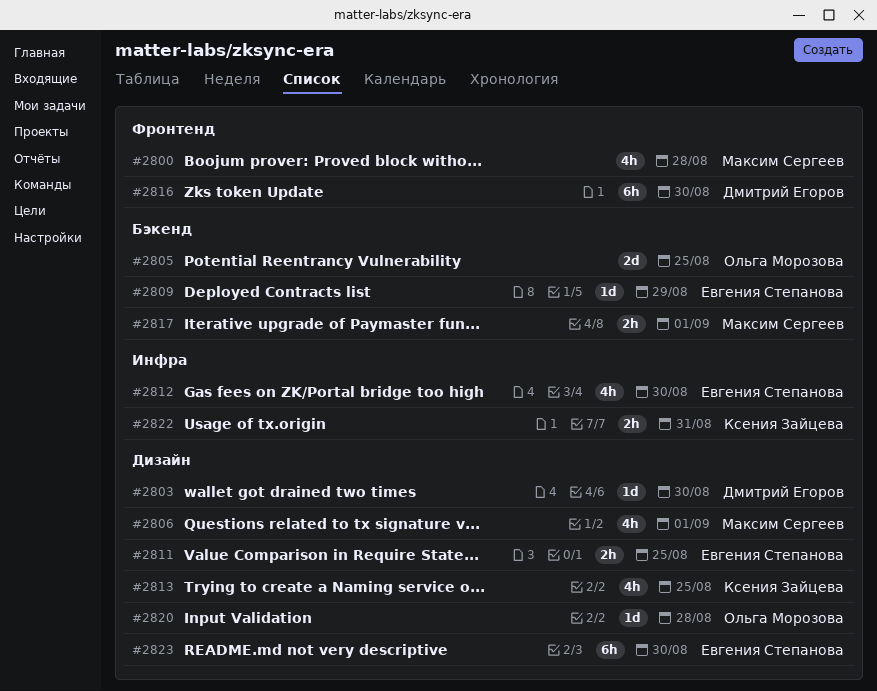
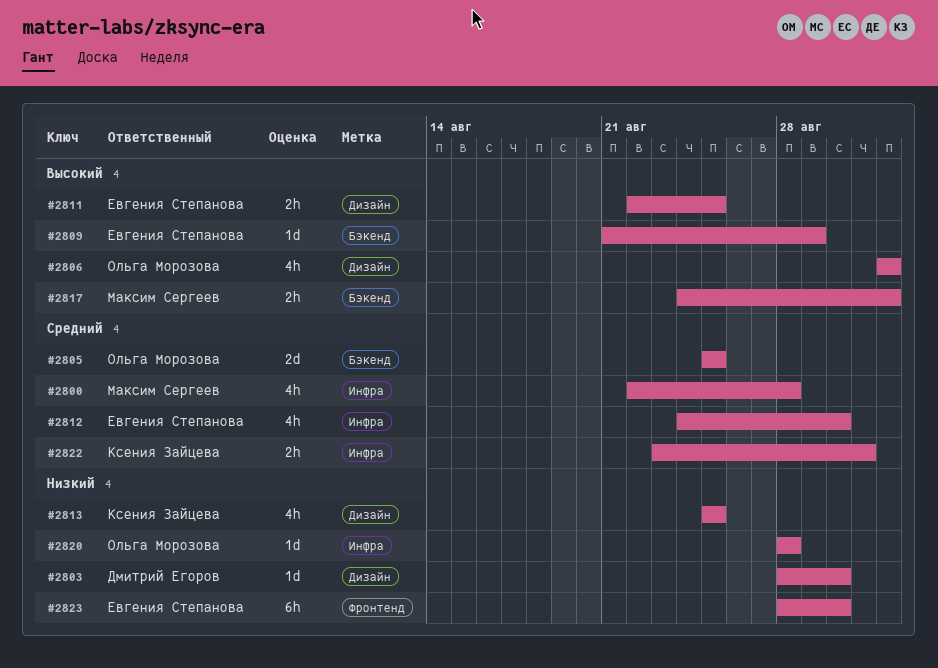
#2800, label: Фронтенд -> Инфра
#2806, owner: Максим Сергеев -> Ольга Морозова
#2816: present -> none
#2820, label: Дизайн -> Инфра
#2823, label: Дизайн -> Фронтенд

